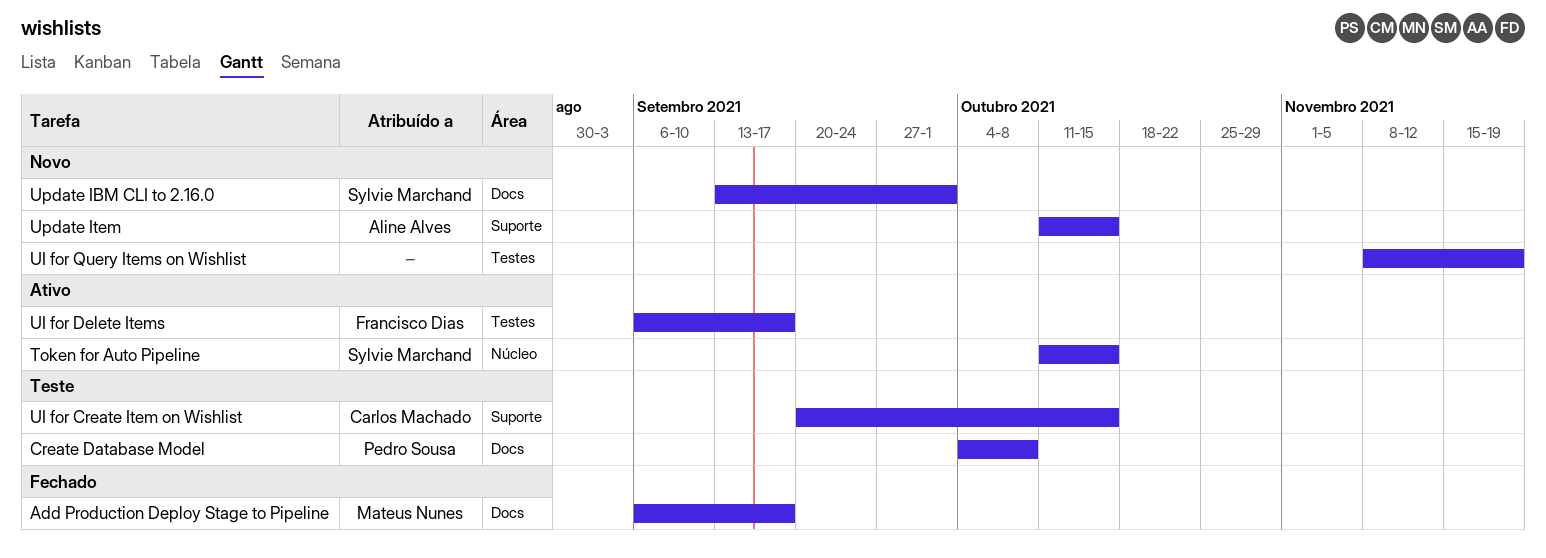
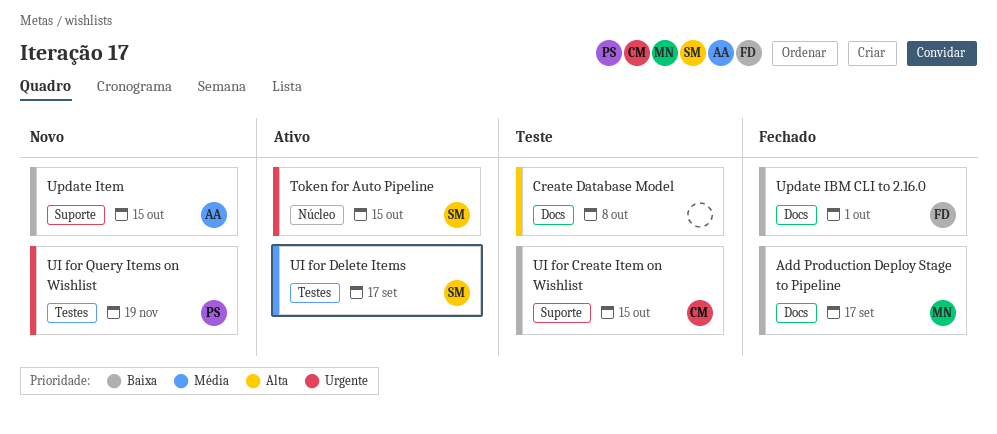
Create Database Model, owner: Pedro Sousa -> none
UI for Delete Items, owner: Francisco Dias -> Sylvie Marchand
UI for Query Items on Wishlist, owner: none -> Pedro Sousa
Update IBM CLI to 2.16.0, status: Novo -> Fechado
Update IBM CLI to 2.16.0, owner: Sylvie Marchand -> Francisco Dias

